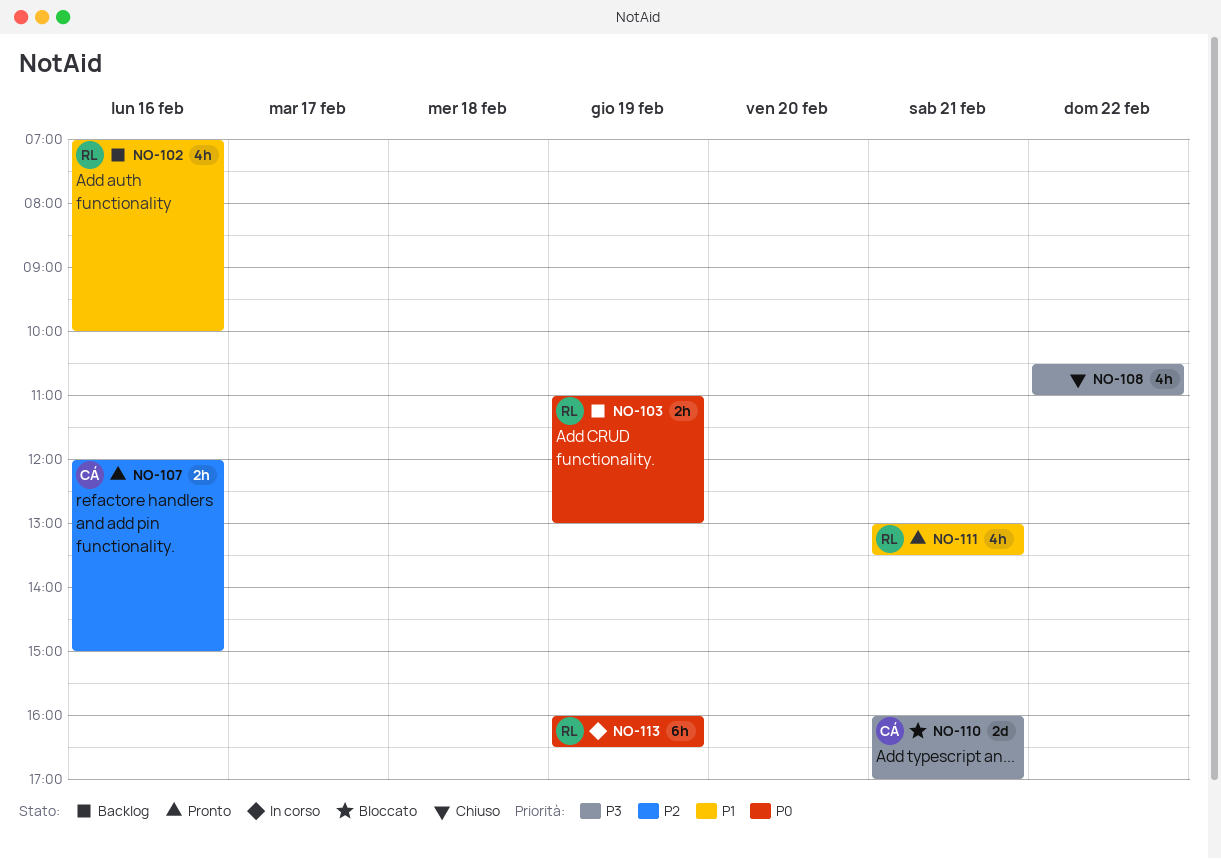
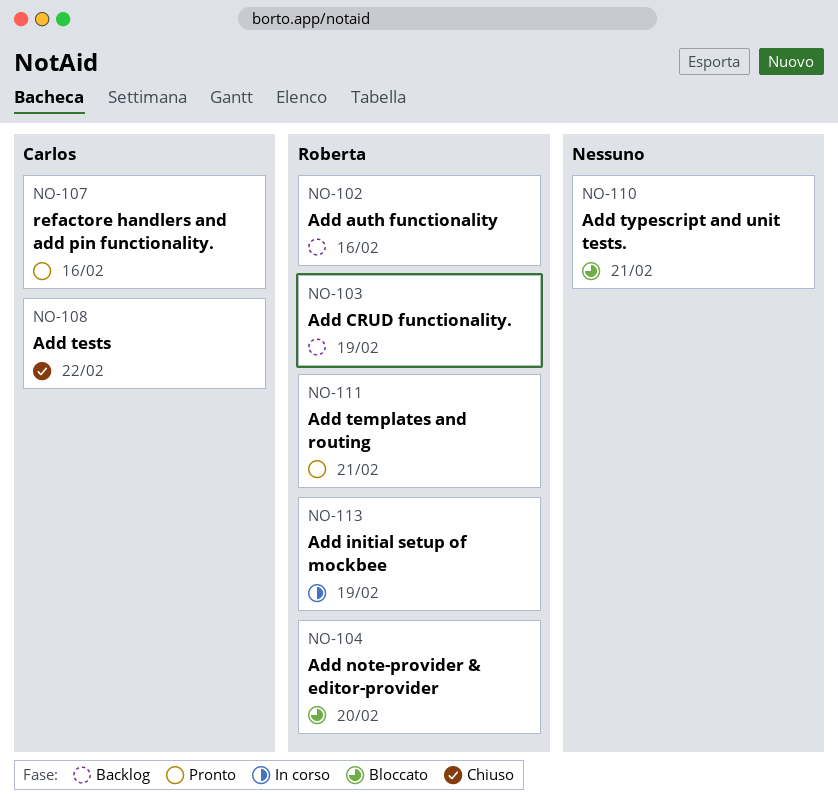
NO-104: none -> present
NO-108, owner: none -> Carlos
NO-110, owner: Carlos -> none

